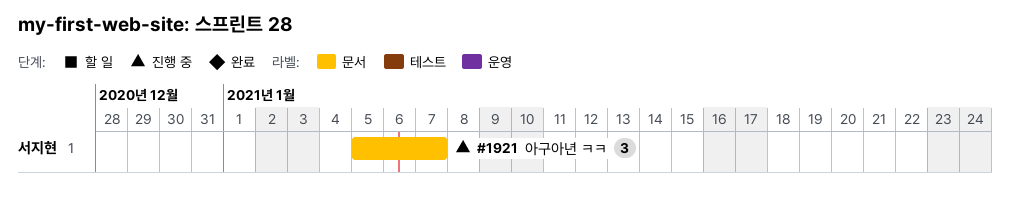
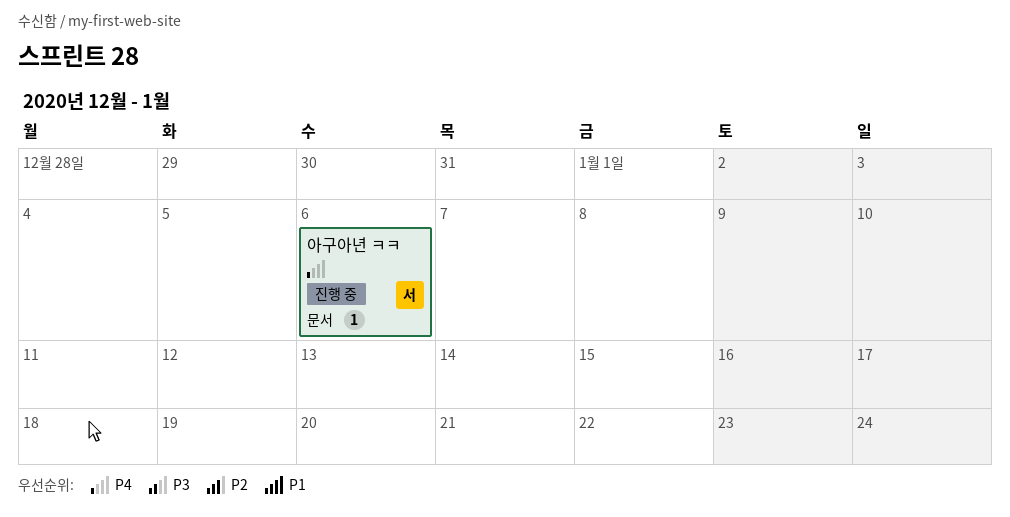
아구아년 ㅋㅋ, estimate: 3 -> 1
아구아년 ㅋㅋ, due: Jan 7 -> Jan 6

